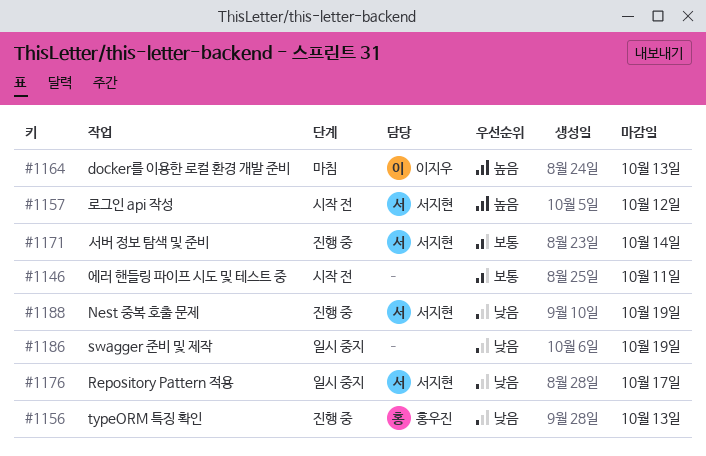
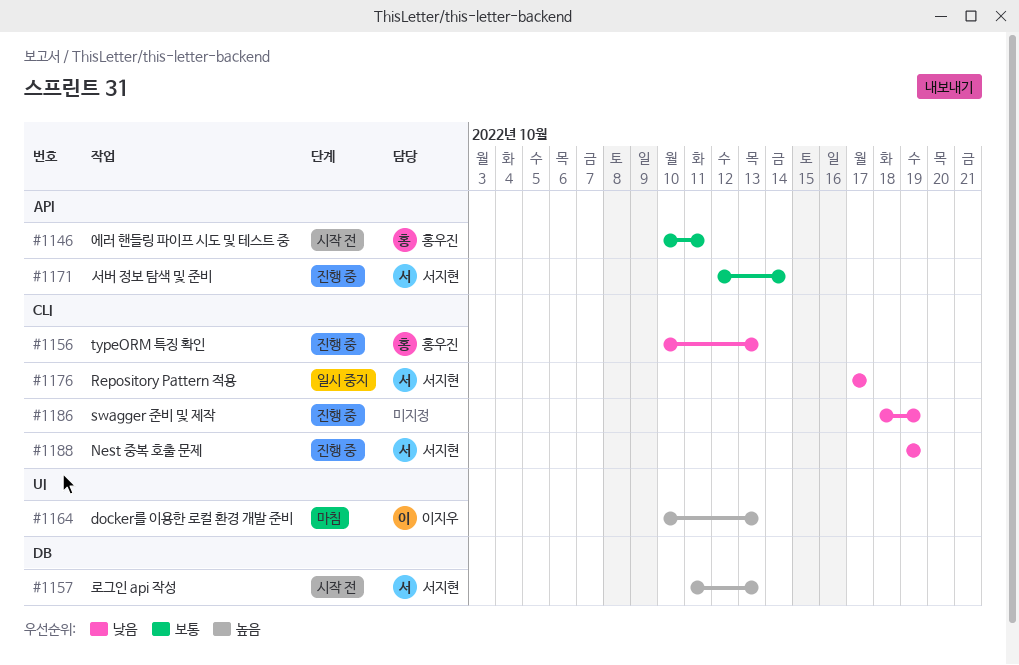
#1146, owner: none -> 홍우진
#1157, due: Oct 12 -> Oct 13
#1186, status: 일시 중지 -> 진행 중

